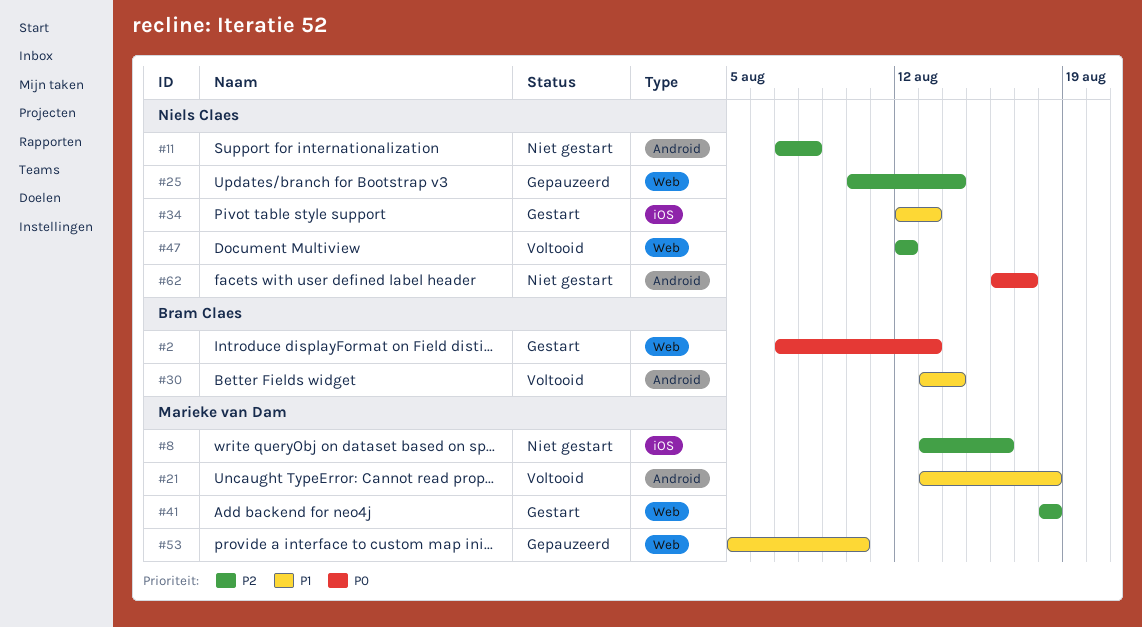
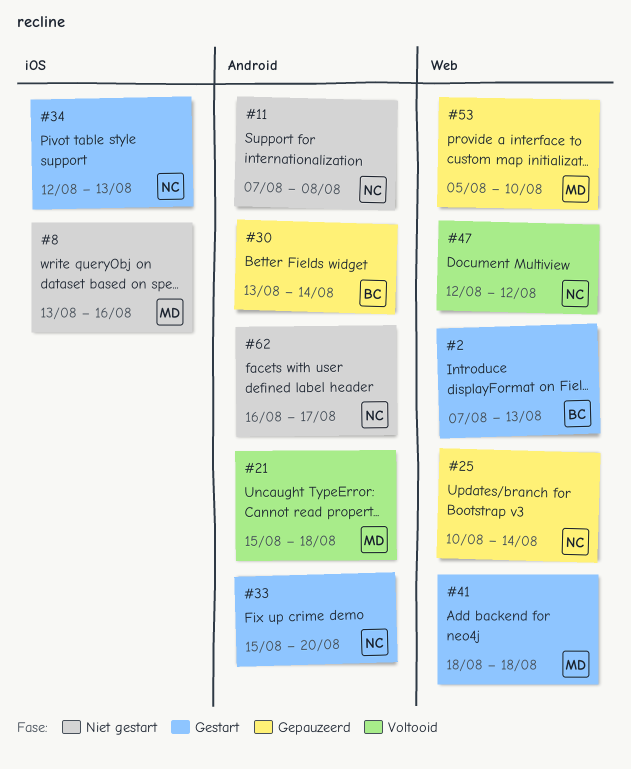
#21, start: Aug 13 -> Aug 15
#30, status: Voltooid -> Gepauzeerd
#33: none -> present

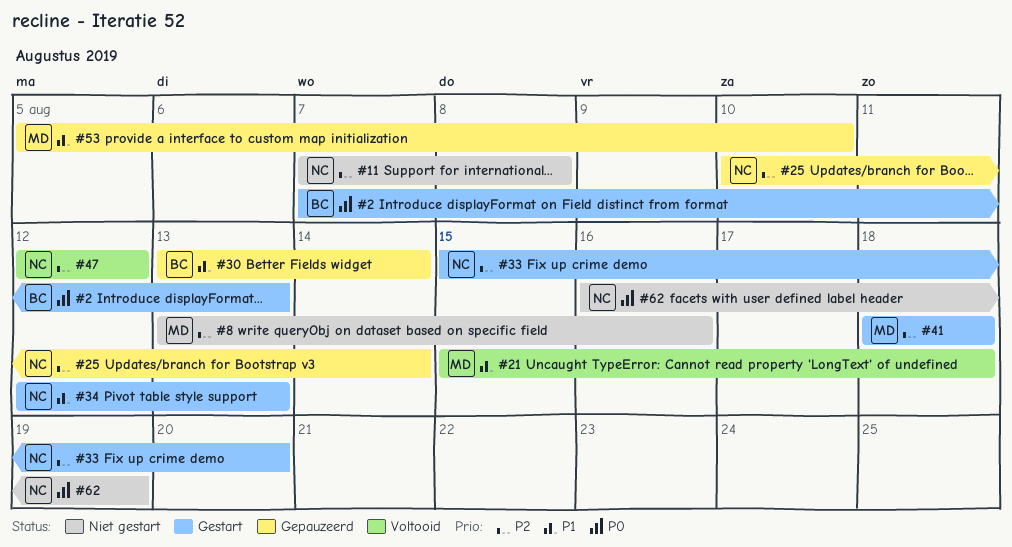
#62, due: Aug 17 -> Aug 19

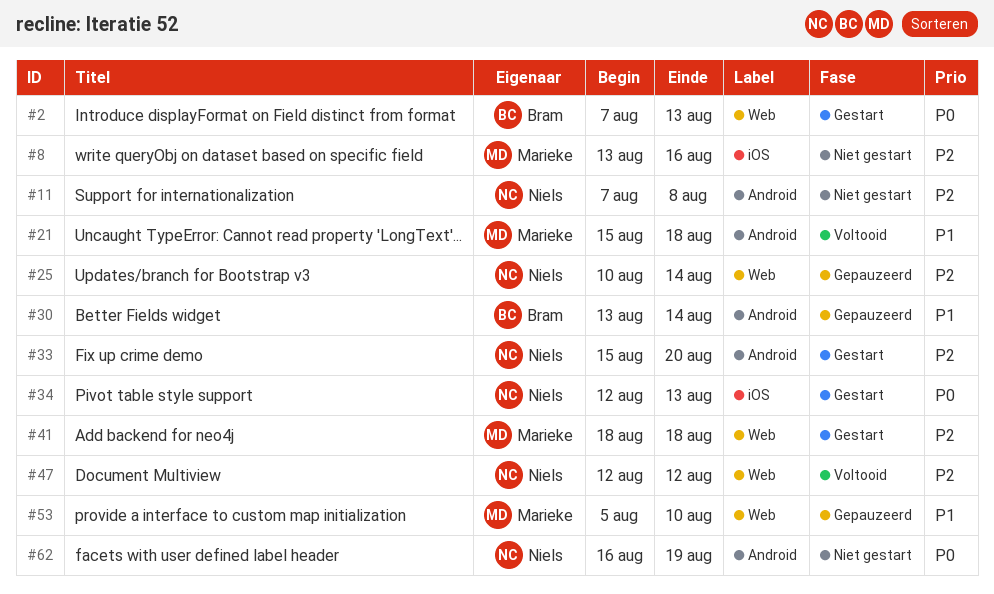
#34, priority: P1 -> P0

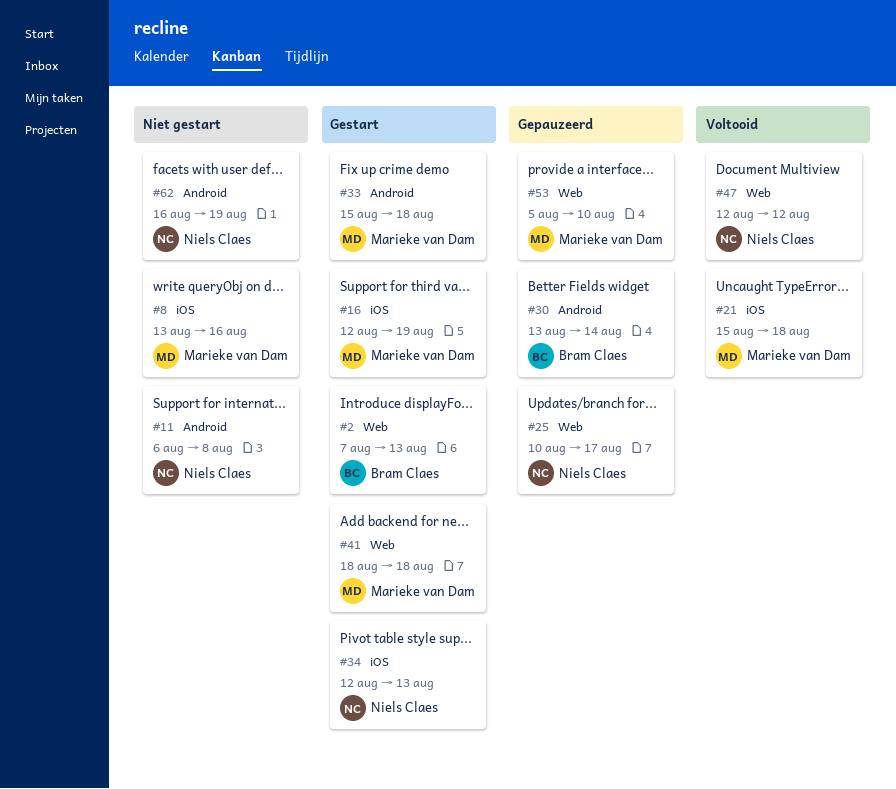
#11, start: Aug 7 -> Aug 6
#16: none -> present
#21, label: Android -> iOS
#25, due: Aug 14 -> Aug 17
#33, owner: Niels Claes -> Marieke van Dam
#33, due: Aug 20 -> Aug 18

